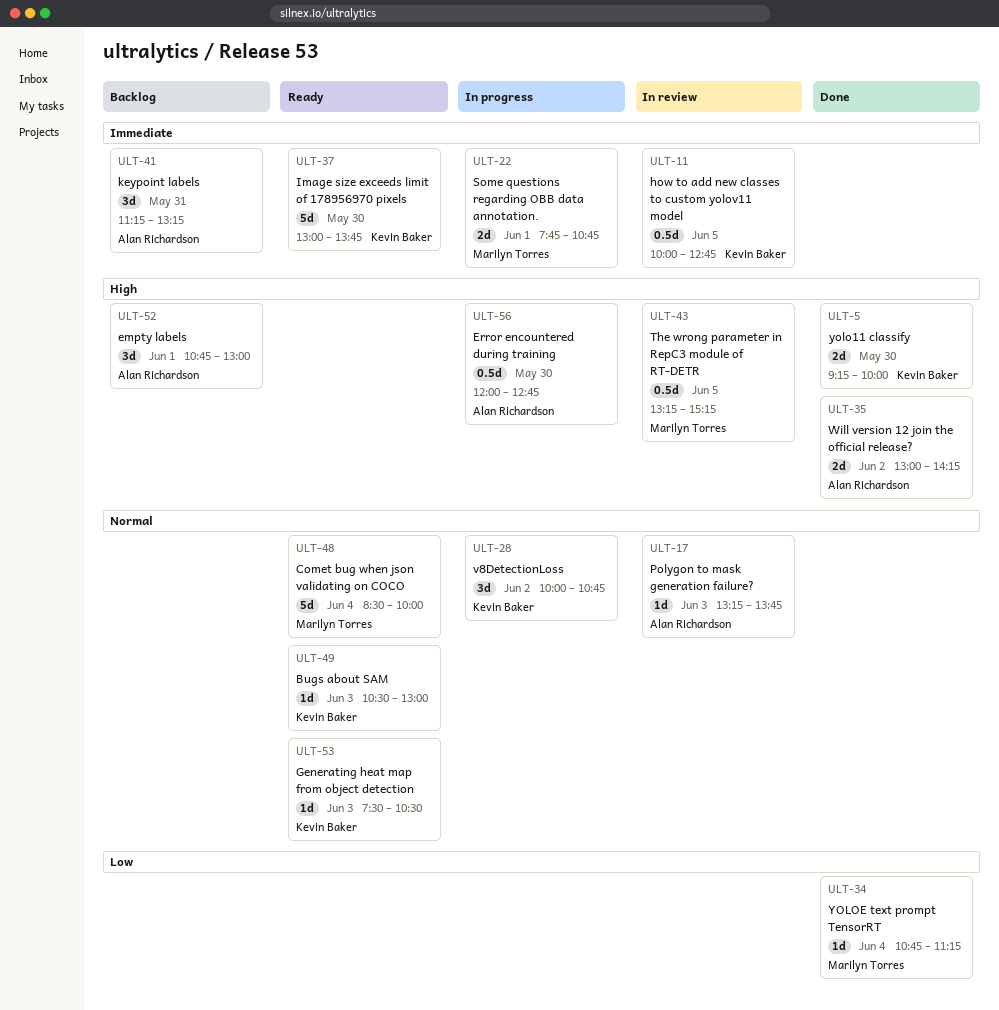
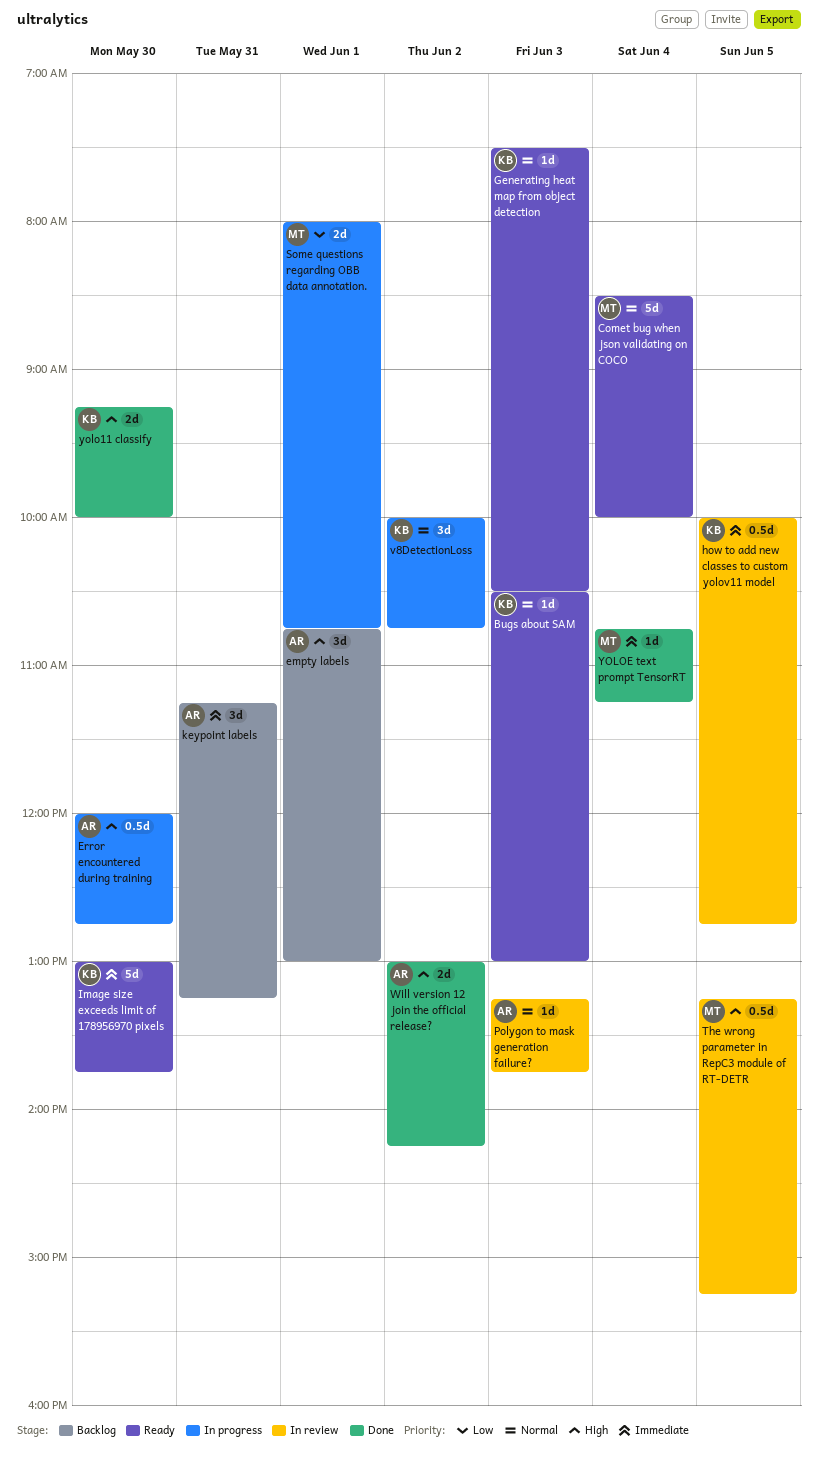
Some questions regarding OBB data annotation., priority: Immediate -> Low
Some questions regarding OBB data annotation., begins: 07:45 -> 08:00
YOLOE text prompt TensorRT, priority: Low -> Immediate

